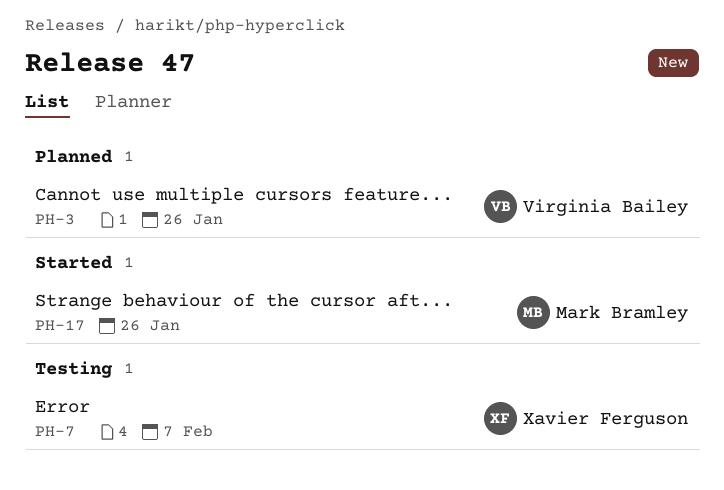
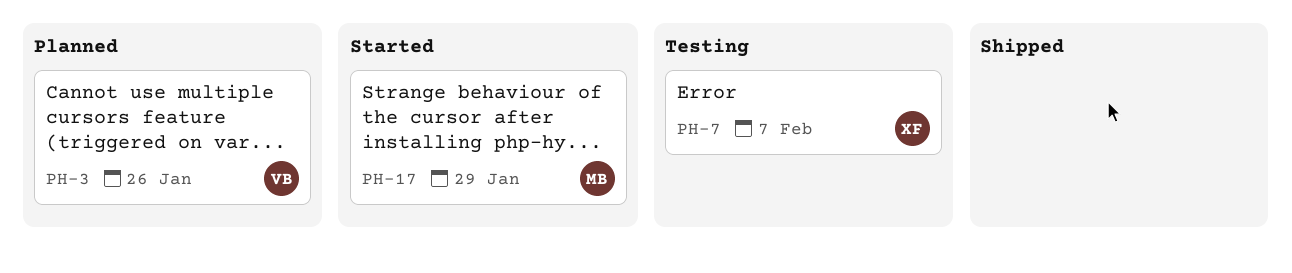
PH-17, due: Jan 26 -> Jan 29

